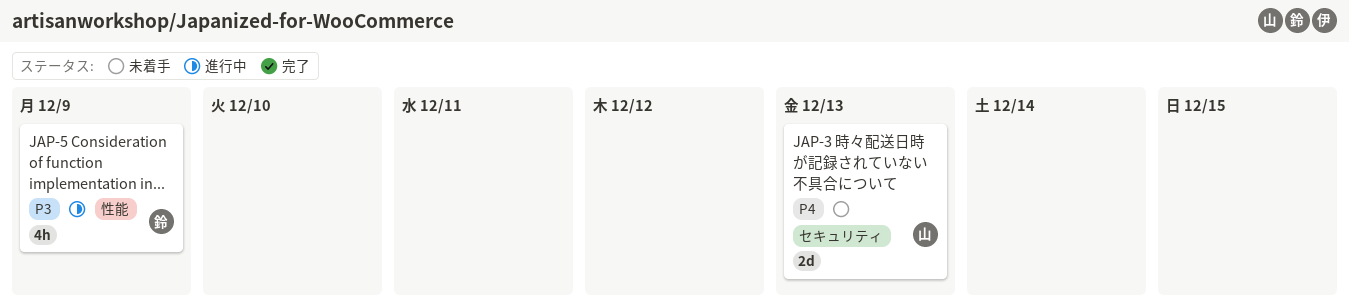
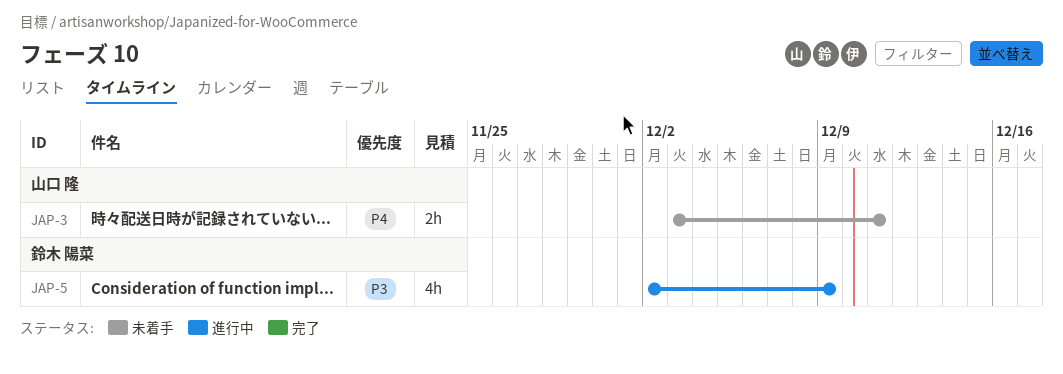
JAP-3, estimate: 2d -> 2h
JAP-3, due: Dec 13 -> Dec 11

